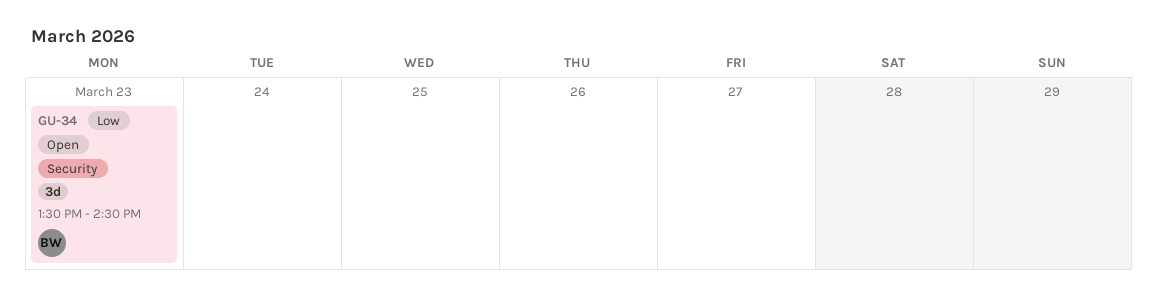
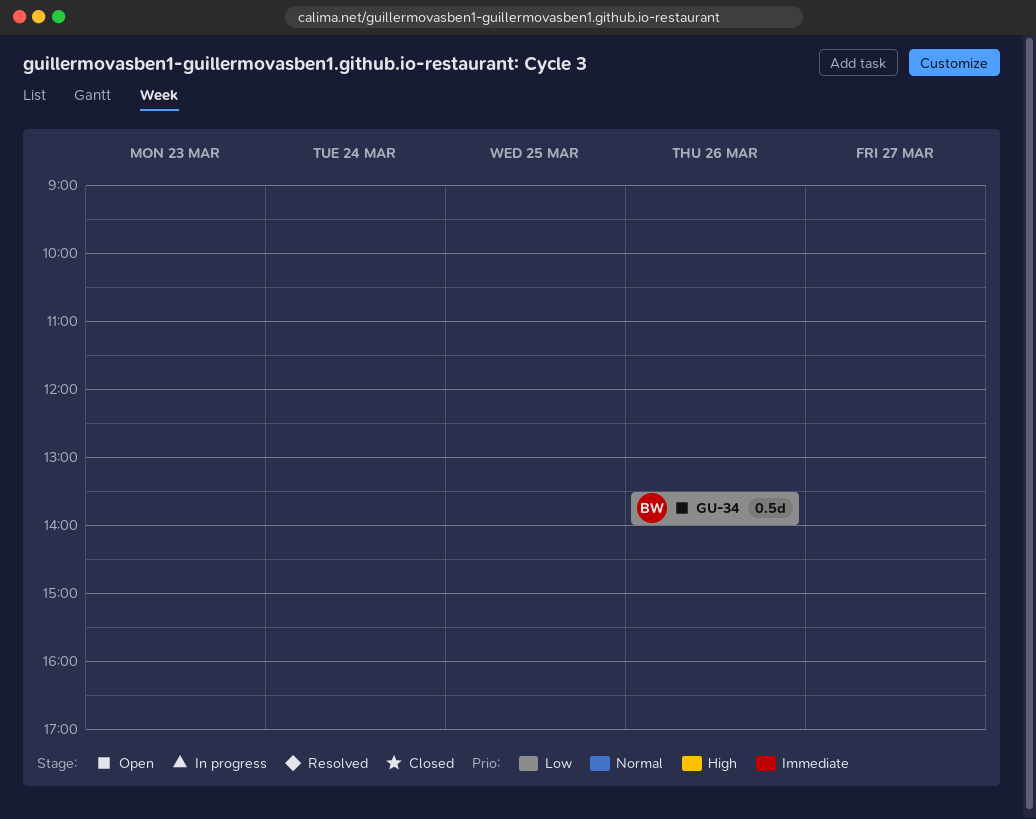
GU-34, estimate: 3d -> 0.5d
GU-34, day: Mar 23 -> Mar 26
GU-34, ends: 14:30 -> 14:00

